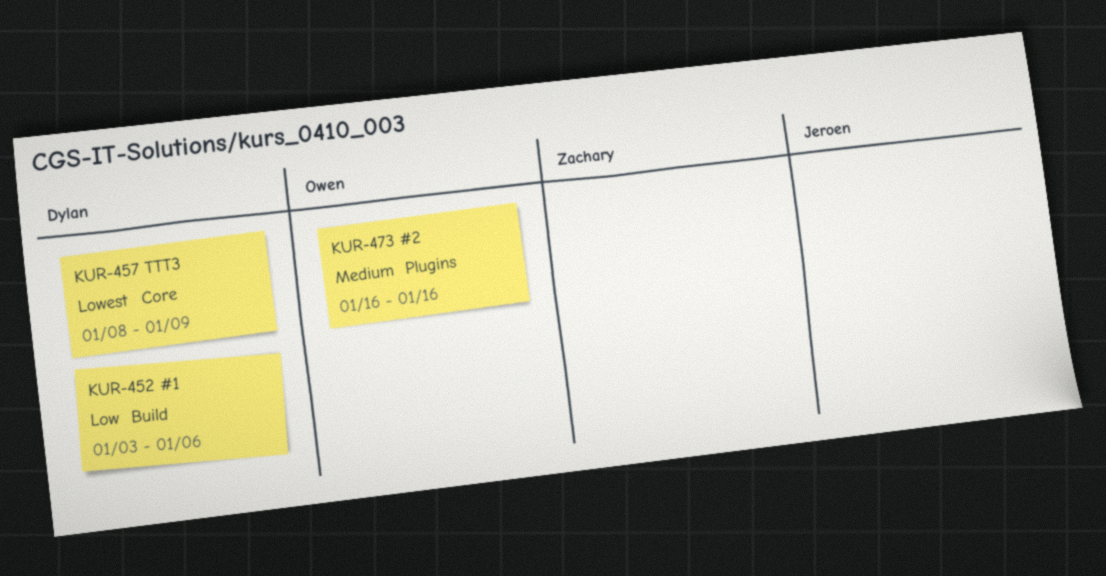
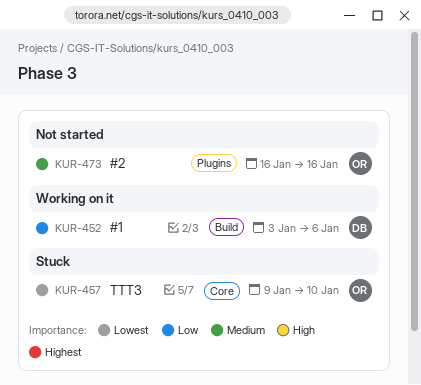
KUR-457, owner: Dylan -> Owen
KUR-457, start: Jan 8 -> Jan 9
KUR-457, due: Jan 9 -> Jan 10

